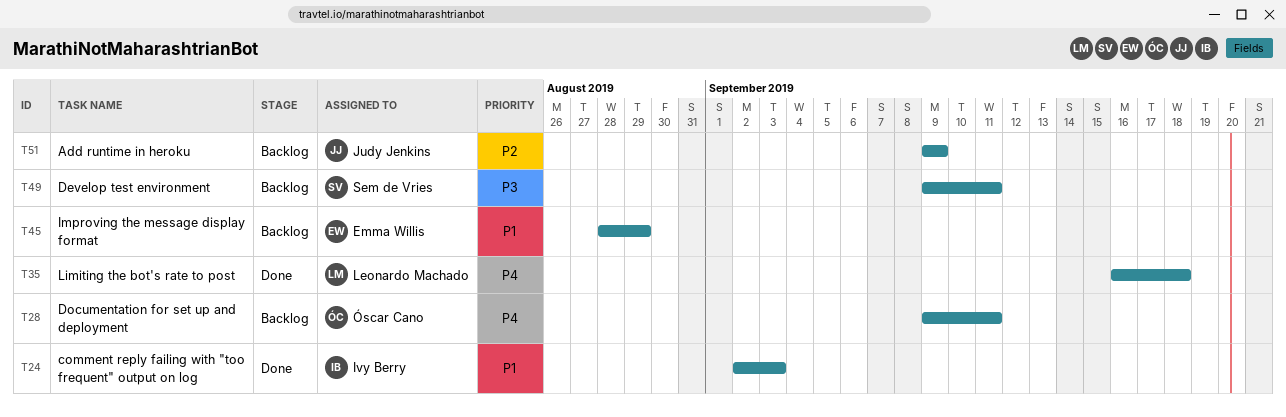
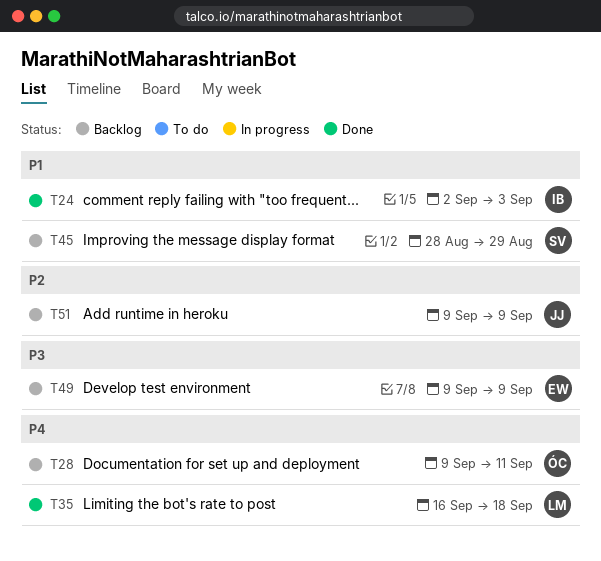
T45, owner: Emma Willis -> Sem de Vries
T49, owner: Sem de Vries -> Emma Willis
T49, due: Sep 11 -> Sep 9

